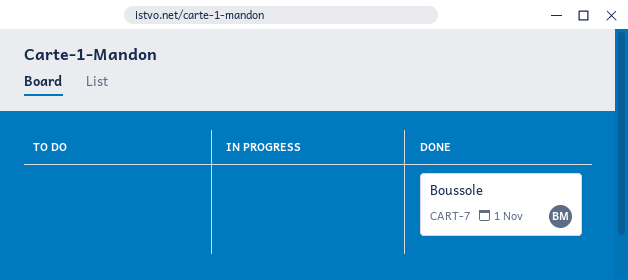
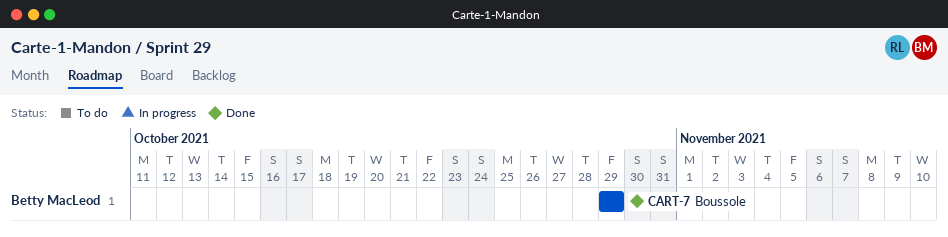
CART-7, due: Nov 1 -> Oct 29

